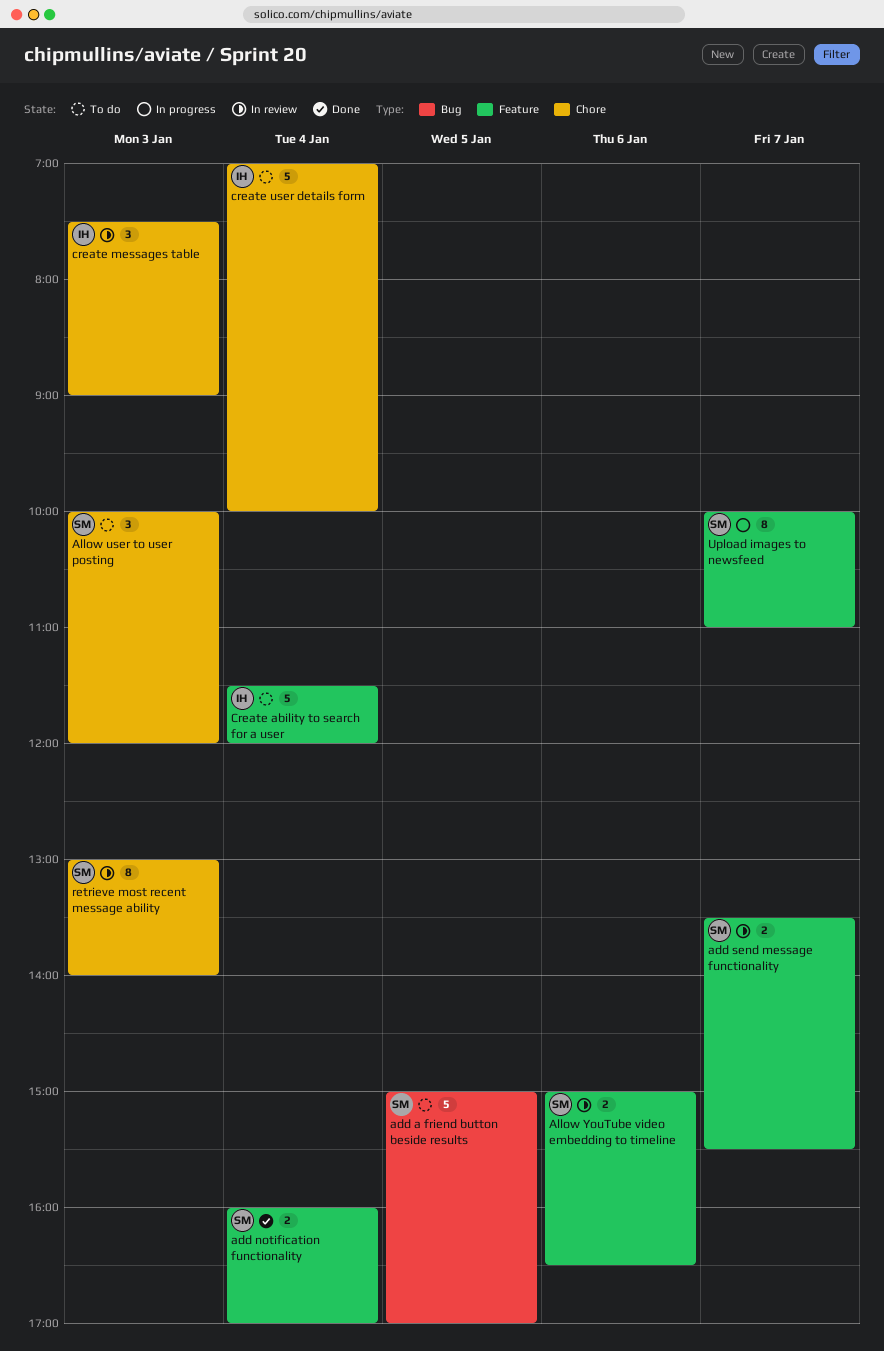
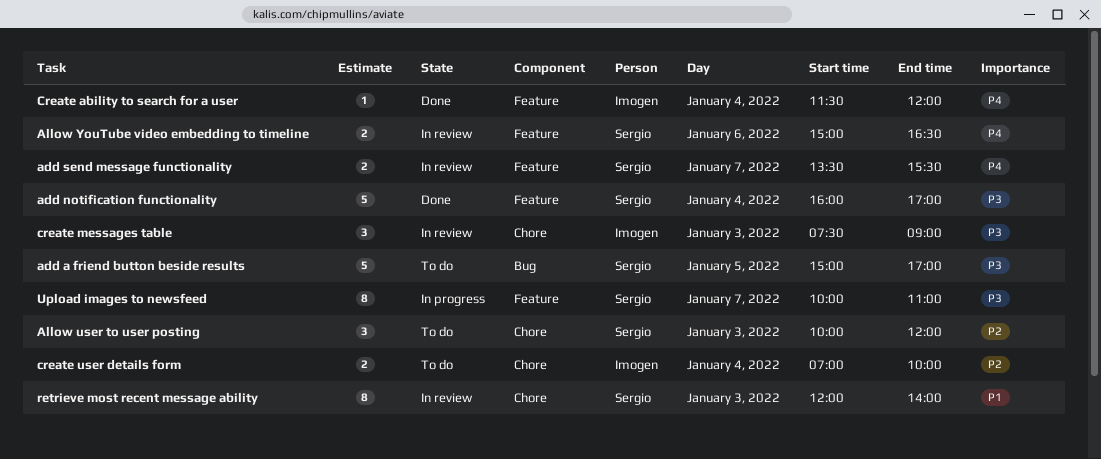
add notification functionality, estimate: 2 -> 5
Create ability to search for a user, status: To do -> Done
Create ability to search for a user, estimate: 5 -> 1
create user details form, estimate: 5 -> 2
retrieve most recent message ability, begins: 13:00 -> 12:00

